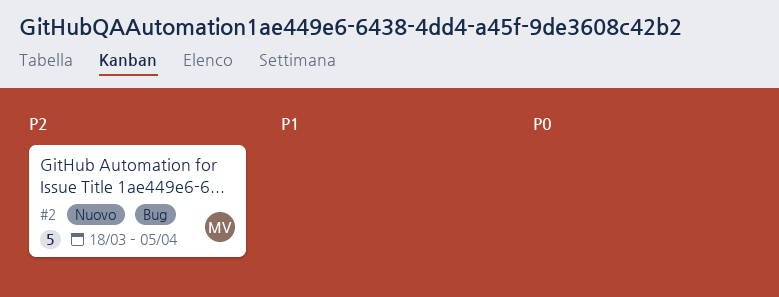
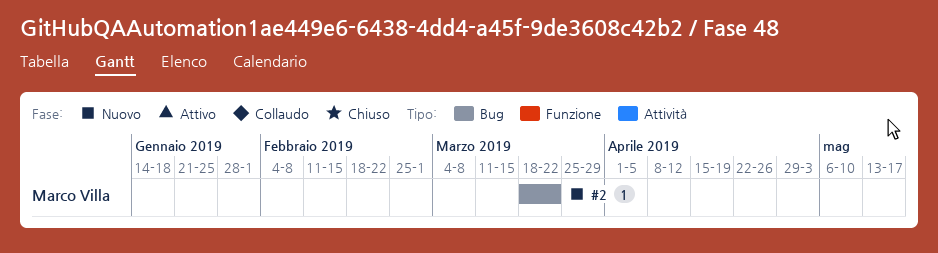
#2, estimate: 5 -> 1
#2, due: Apr 5 -> Mar 22

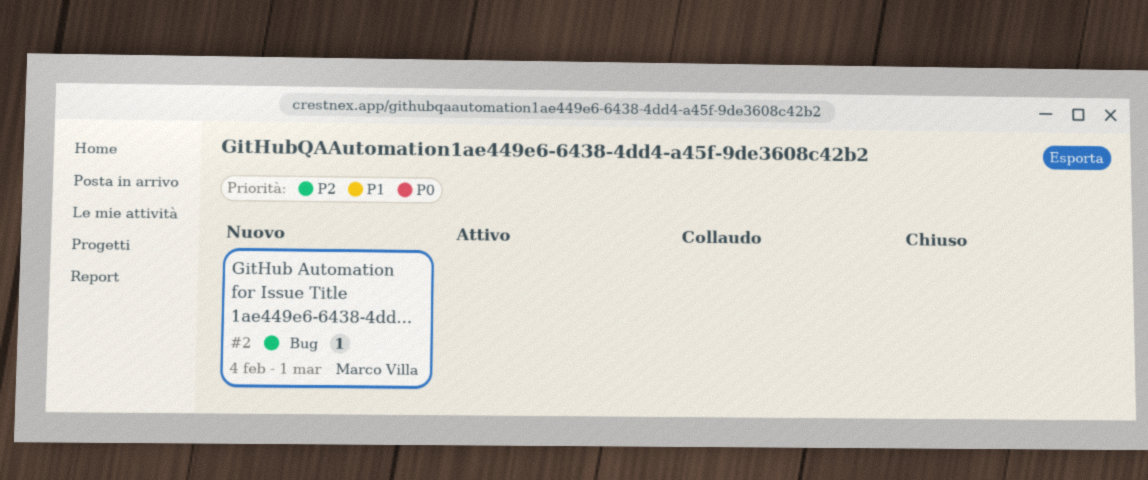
#2, start: Mar 18 -> Feb 4
#2, due: Mar 22 -> Mar 1

